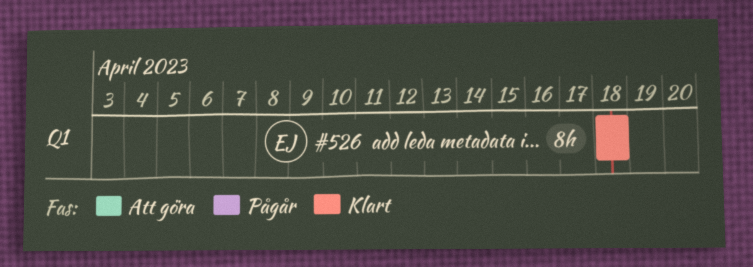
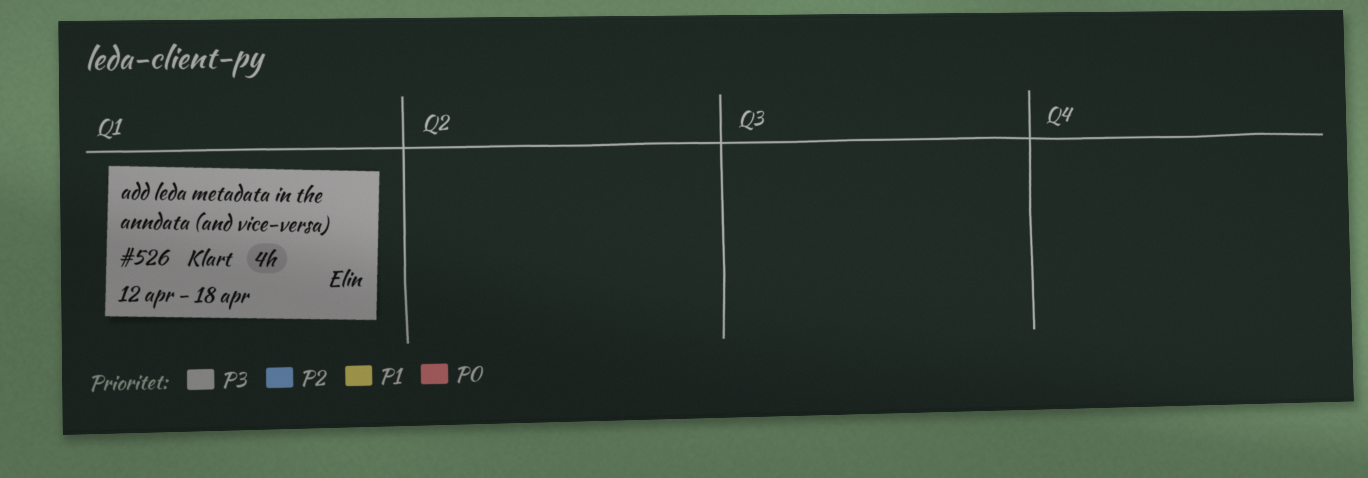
#526, estimate: 8h -> 4h
#526, start: Apr 18 -> Apr 12

